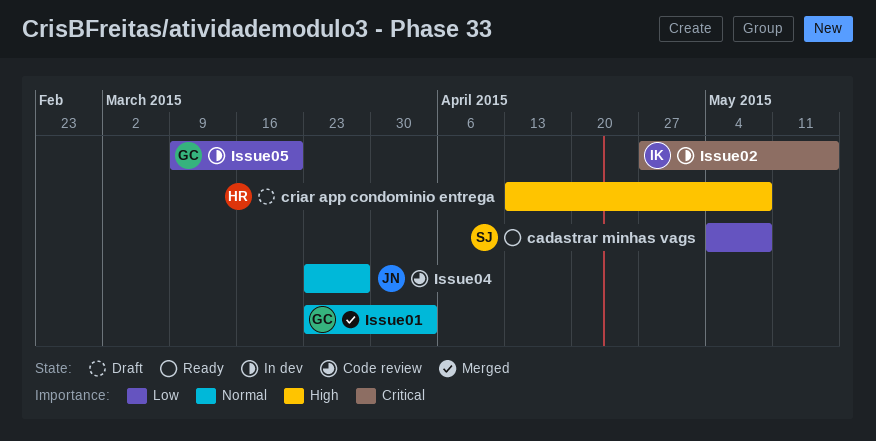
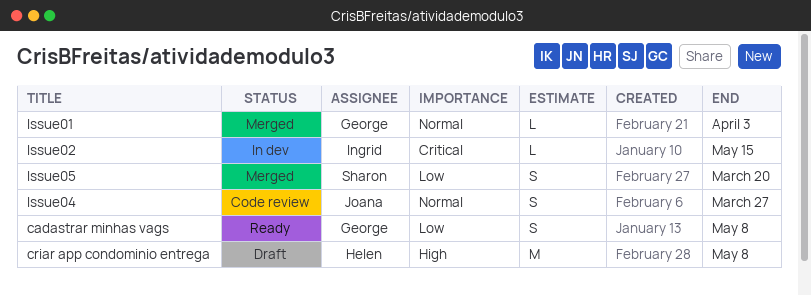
cadastrar minhas vags, owner: Sharon -> George
Issue05, status: In dev -> Merged
Issue05, owner: George -> Sharon

